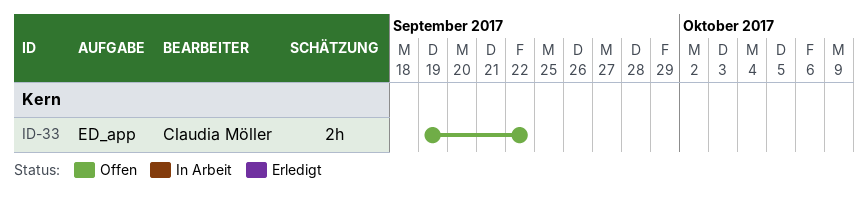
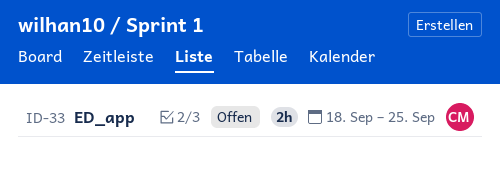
ID-33, start: Sep 19 -> Sep 18
ID-33, due: Sep 22 -> Sep 25

